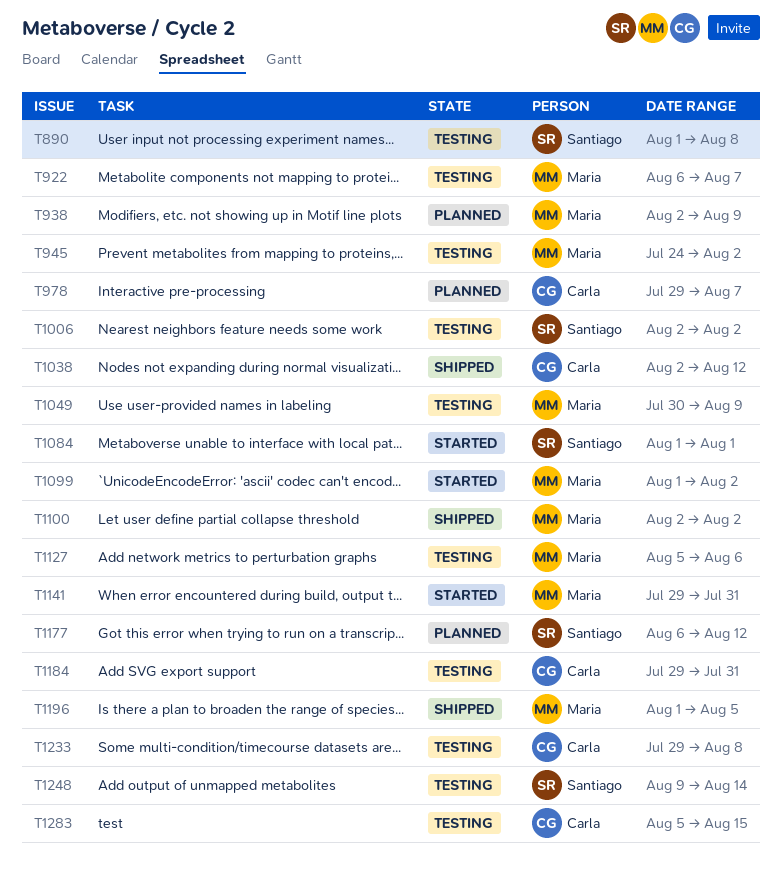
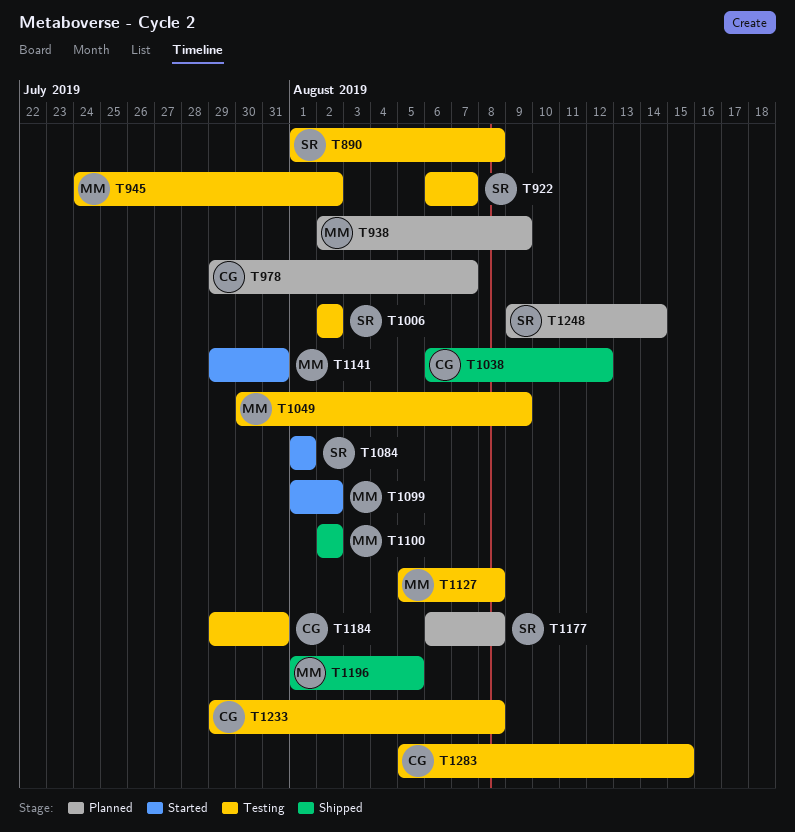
T922, owner: Maria -> Santiago
T1038, start: Aug 2 -> Aug 6
T1127, due: Aug 6 -> Aug 8
T1177, due: Aug 12 -> Aug 8
T1248, status: Testing -> Planned

